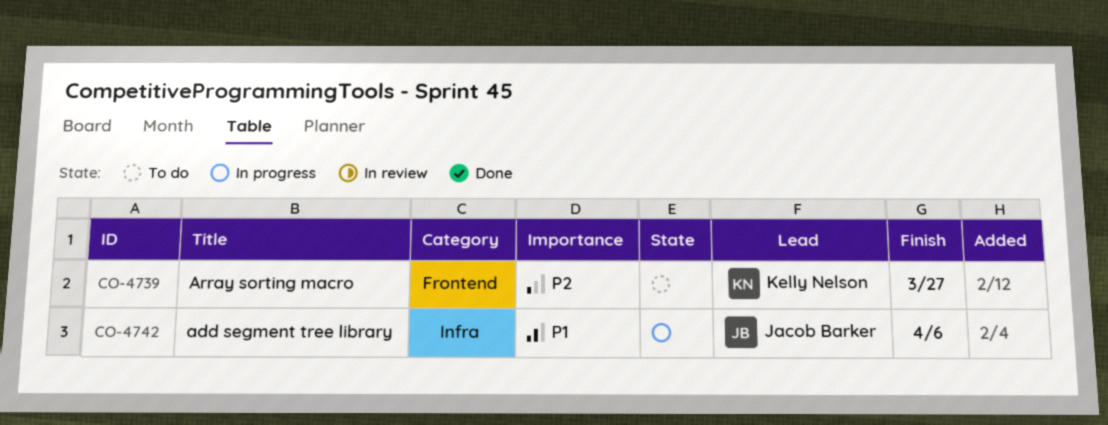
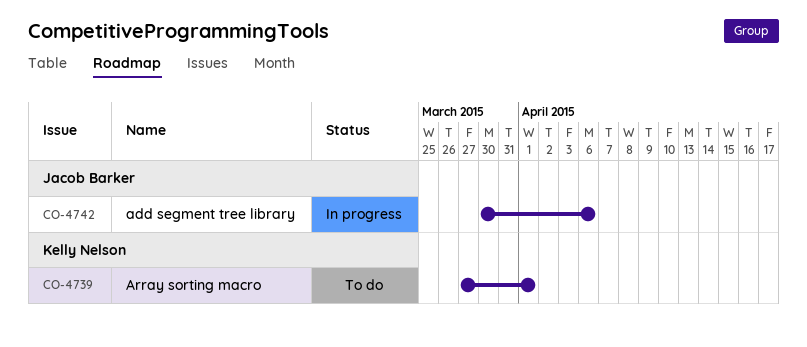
CO-4739, due: Mar 27 -> Apr 1

